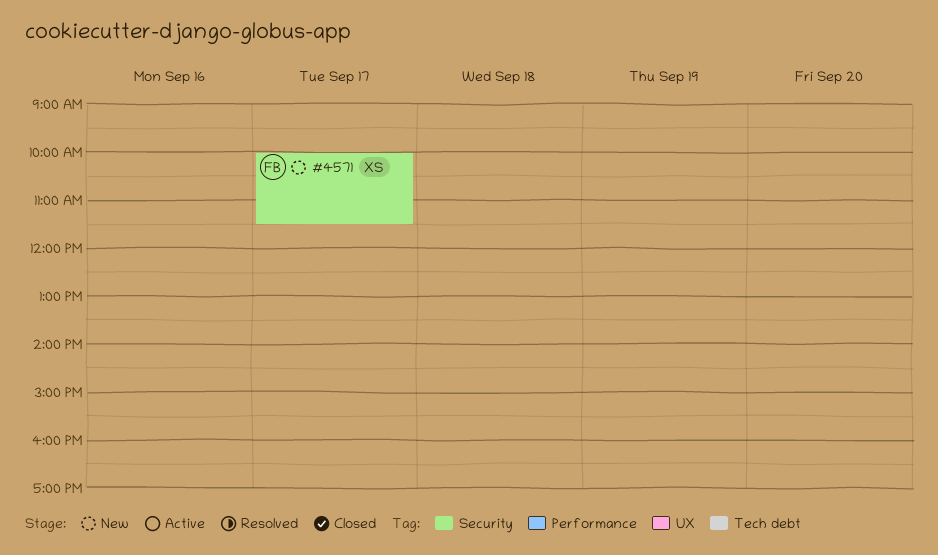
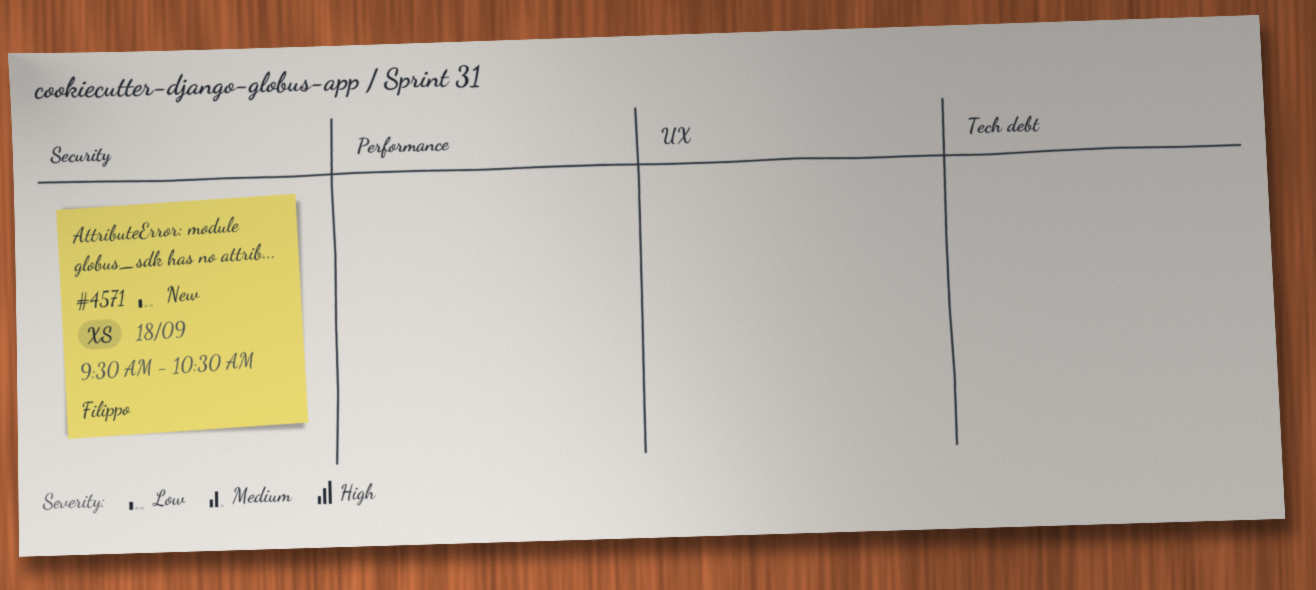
#4571, day: Sep 17 -> Sep 18
#4571, begins: 10:00 -> 09:30
#4571, ends: 11:30 -> 10:30

